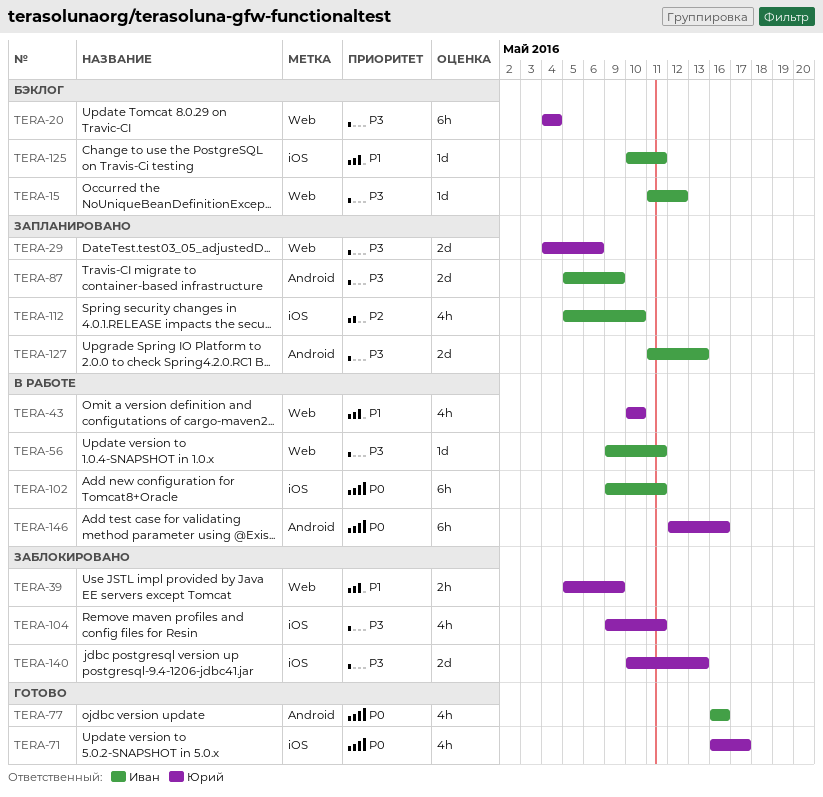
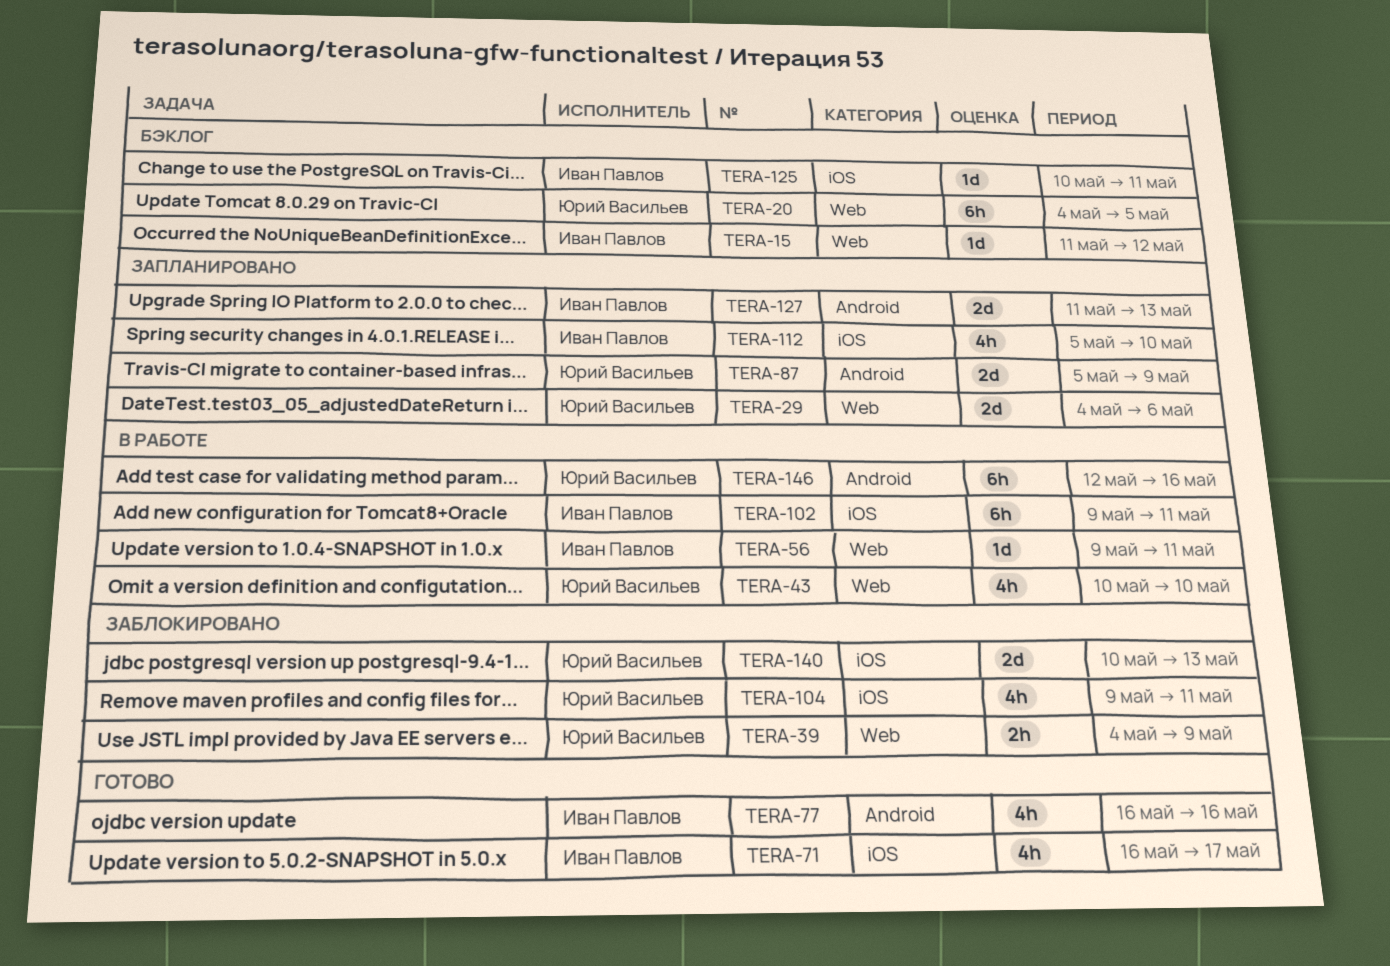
TERA-20, due: May 4 -> May 5
TERA-39, start: May 5 -> May 4
TERA-71, owner: Юрий Васильев -> Иван Павлов
TERA-87, owner: Иван Павлов -> Юрий Васильев

